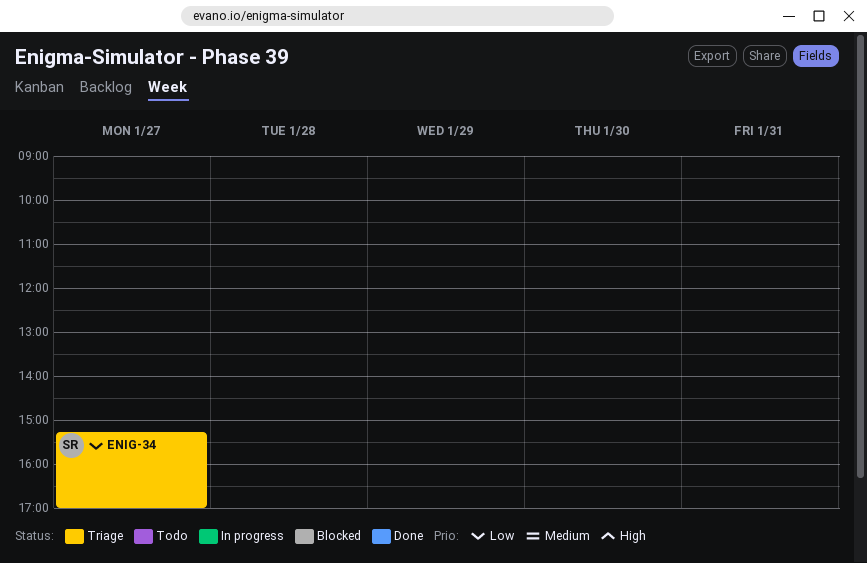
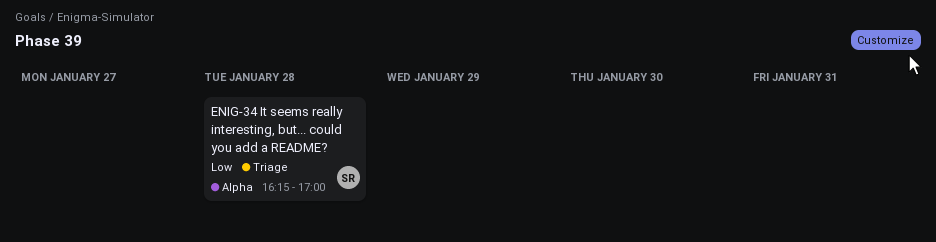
ENIG-34, day: Jan 27 -> Jan 28
ENIG-34, begins: 15:15 -> 16:15

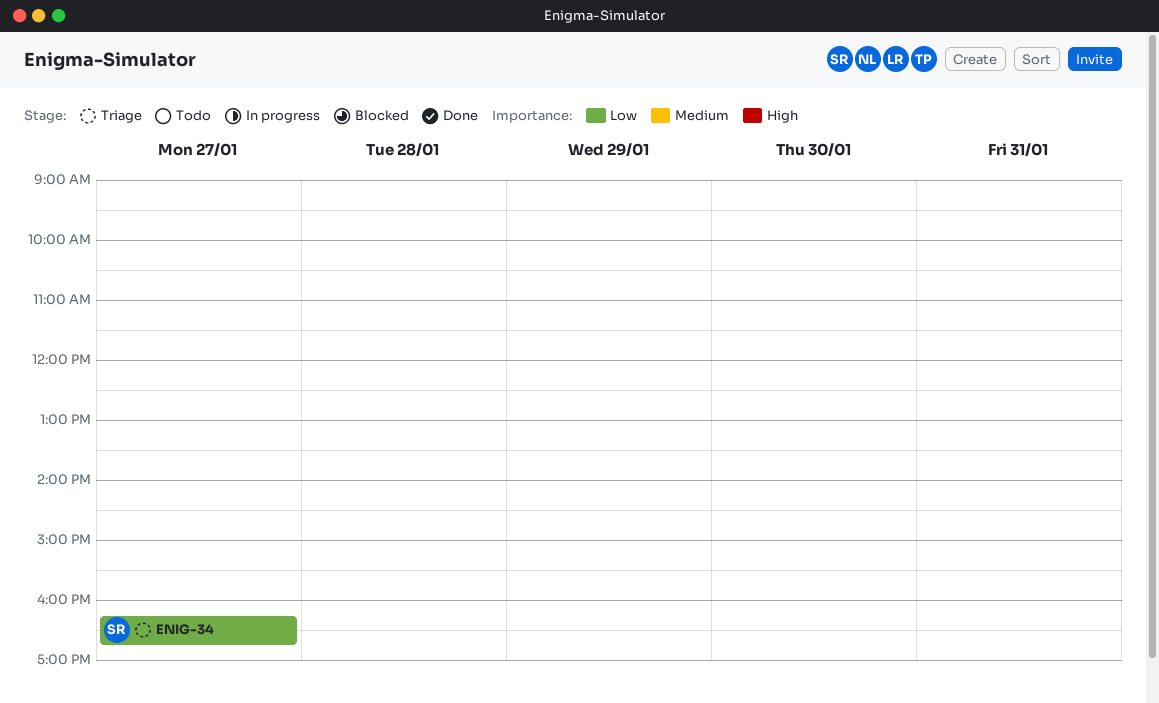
ENIG-34, day: Jan 28 -> Jan 27
ENIG-34, ends: 17:00 -> 16:45

